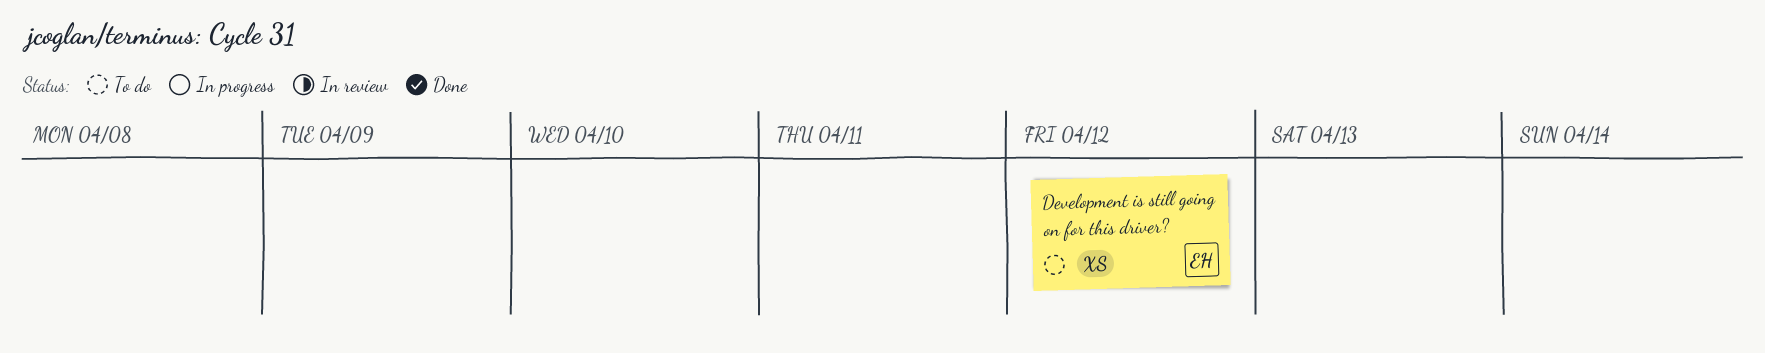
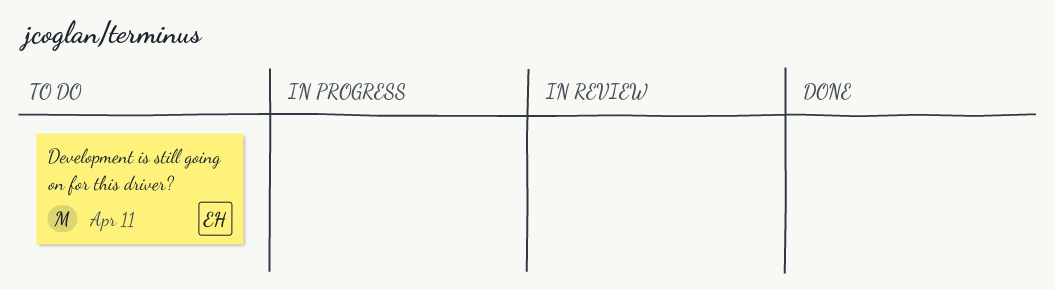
Development is still going on for this driver?, estimate: XS -> M
Development is still going on for this driver?, due: Apr 12 -> Apr 11

